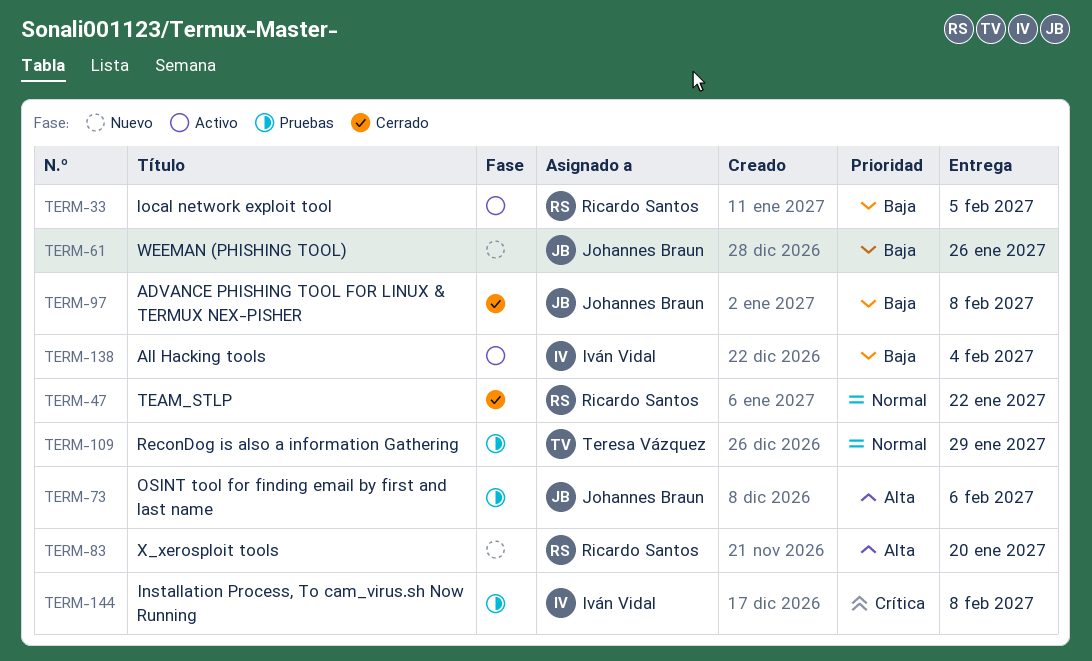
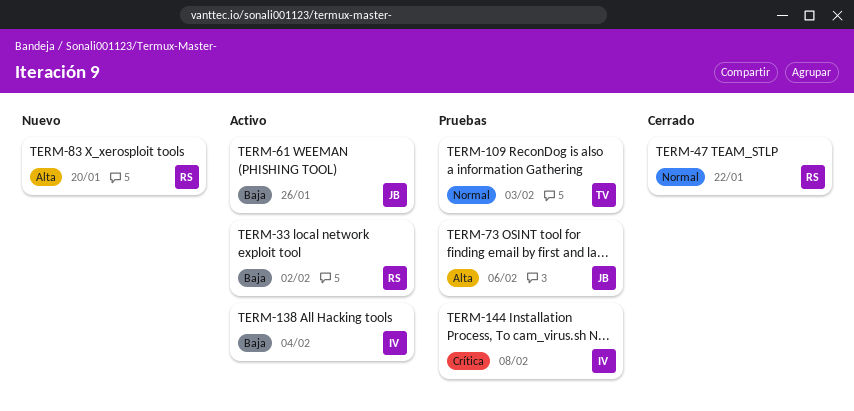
TERM-33, due: Feb 5 -> Feb 2
TERM-61, status: Nuevo -> Activo
TERM-97: present -> none
TERM-109, due: Jan 29 -> Feb 3

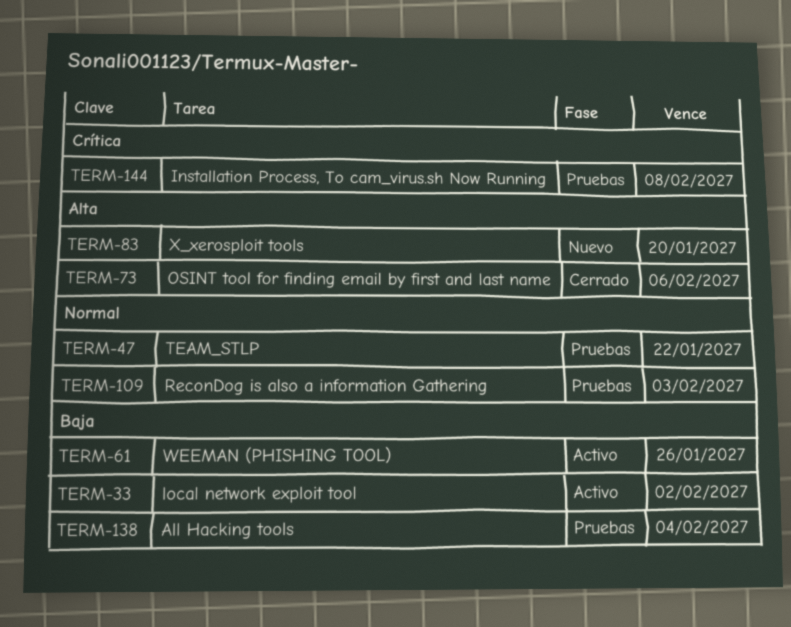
TERM-47, status: Cerrado -> Pruebas
TERM-73, status: Pruebas -> Cerrado
TERM-138, status: Activo -> Pruebas

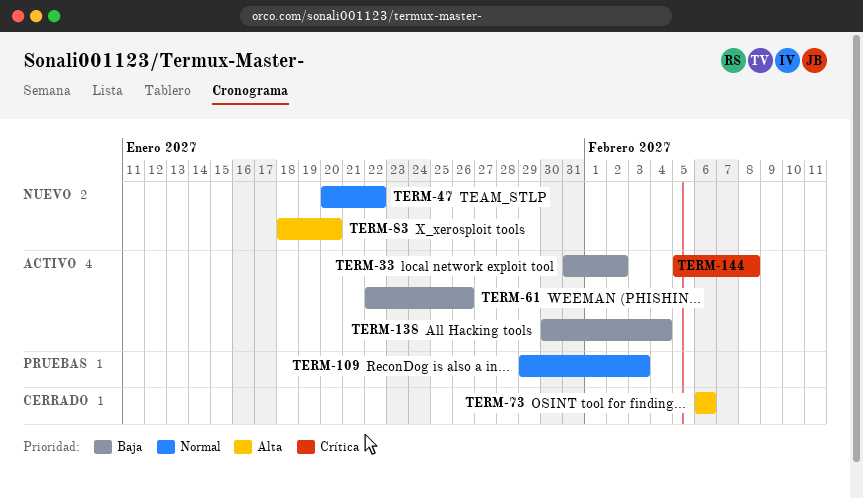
TERM-47, status: Pruebas -> Nuevo
TERM-138, status: Pruebas -> Activo
TERM-144, status: Pruebas -> Activo

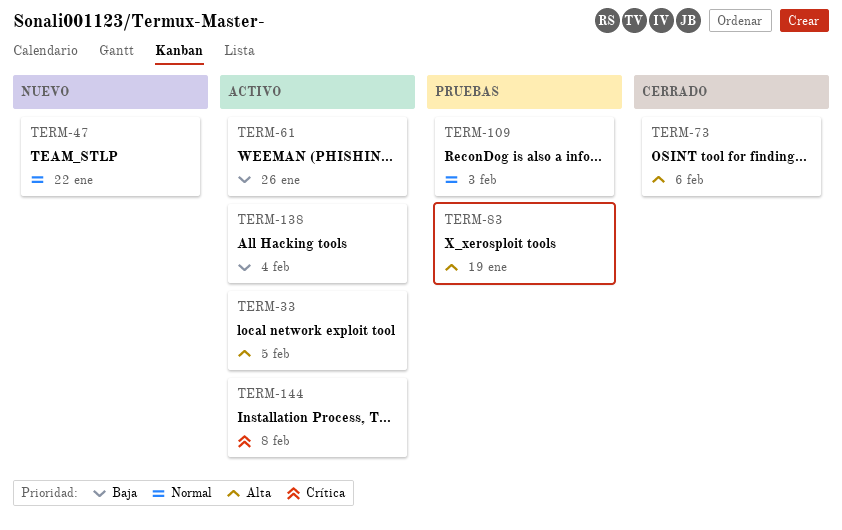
TERM-33, priority: Baja -> Alta
TERM-33, due: Feb 2 -> Feb 5
TERM-83, status: Nuevo -> Pruebas
TERM-83, due: Jan 20 -> Jan 19

